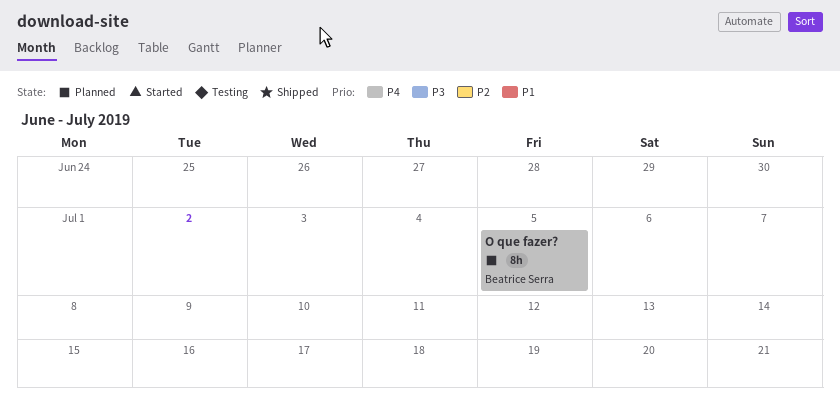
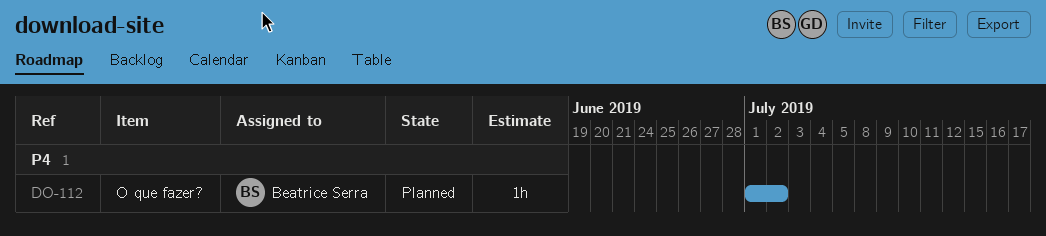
O que fazer?, estimate: 8h -> 1h
O que fazer?, due: Jul 5 -> Jul 2

